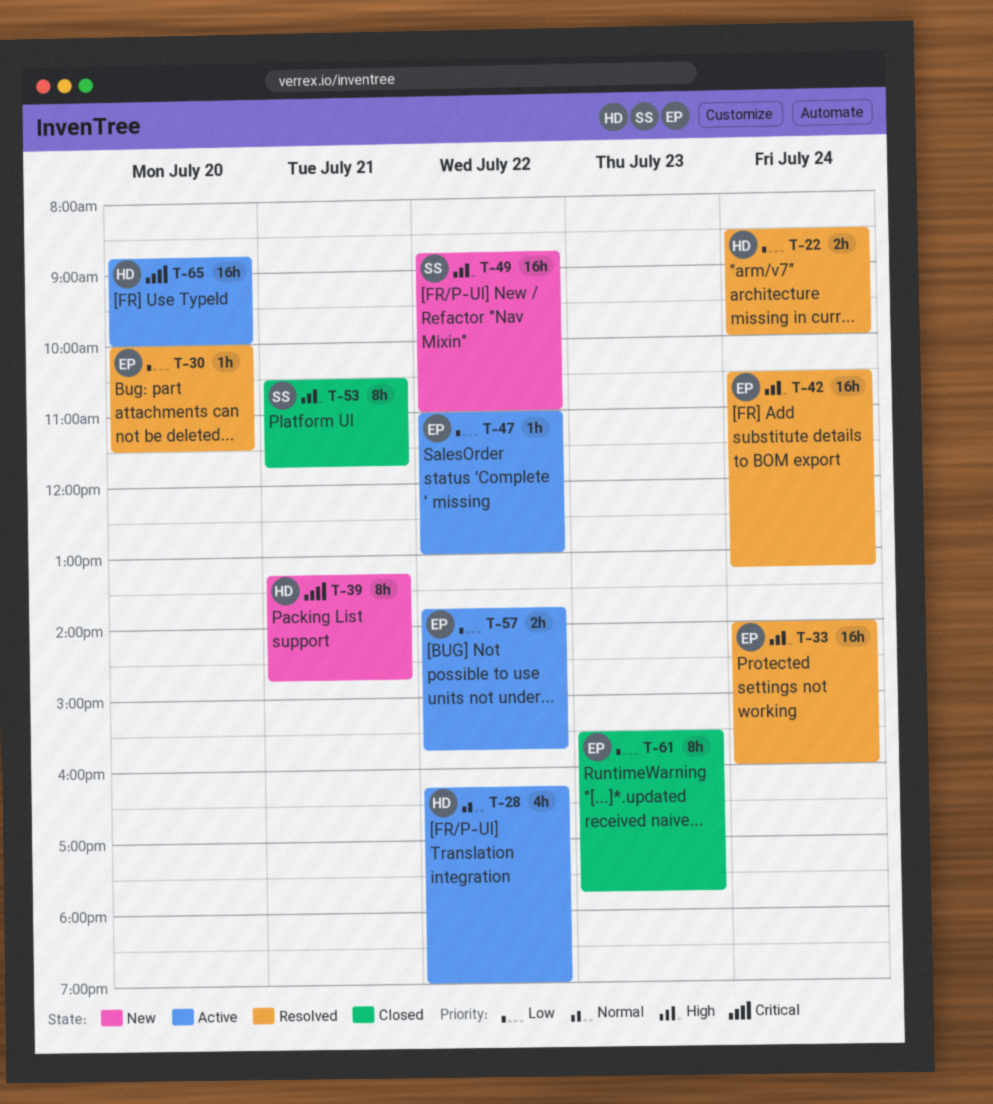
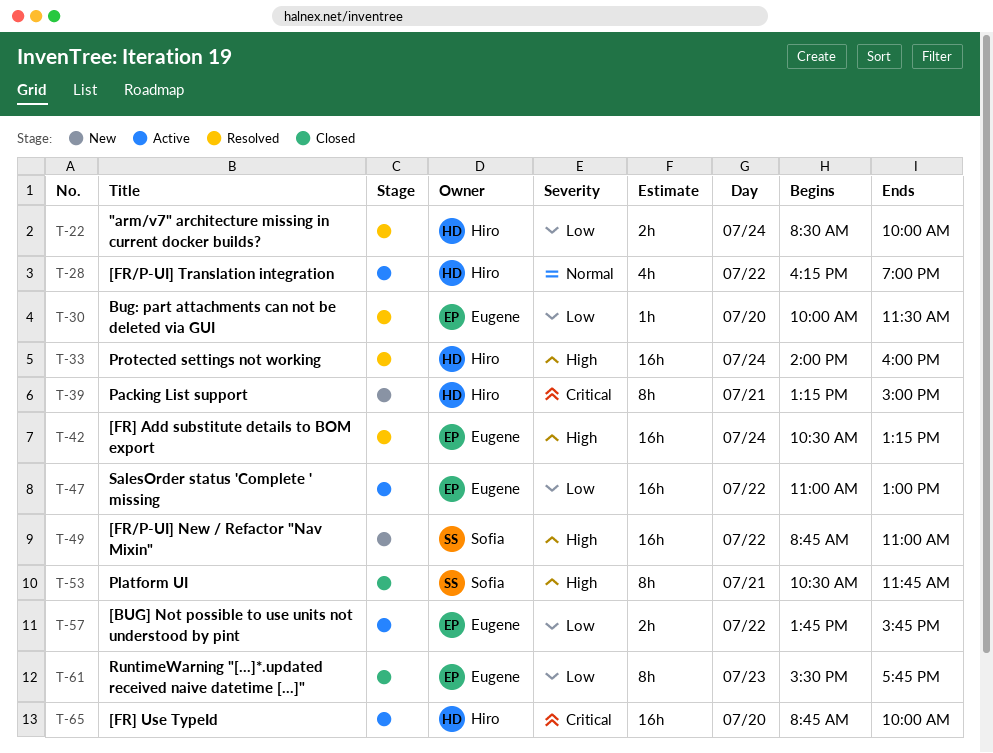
T-33, owner: Eugene -> Hiro
T-39, ends: 14:45 -> 15:00
T-47, estimate: 1h -> 16h

